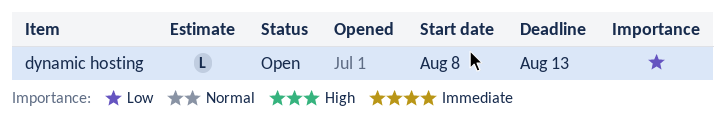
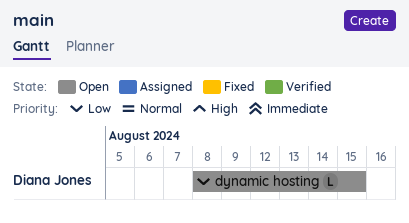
dynamic hosting, due: Aug 13 -> Aug 15

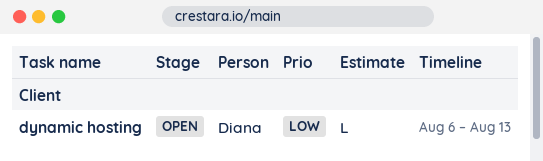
dynamic hosting, start: Aug 8 -> Aug 6
dynamic hosting, due: Aug 15 -> Aug 13

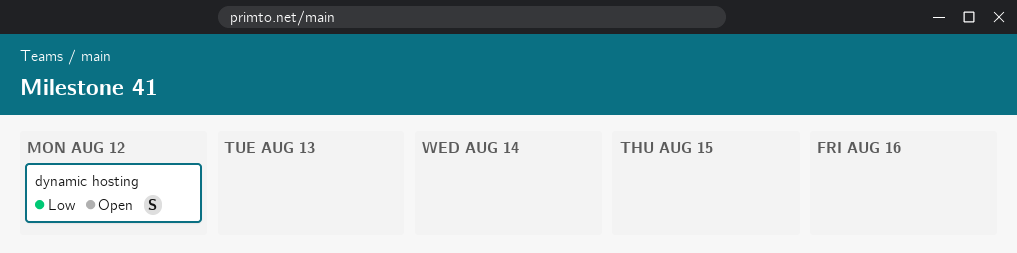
dynamic hosting, estimate: L -> S
dynamic hosting, due: Aug 13 -> Aug 12

